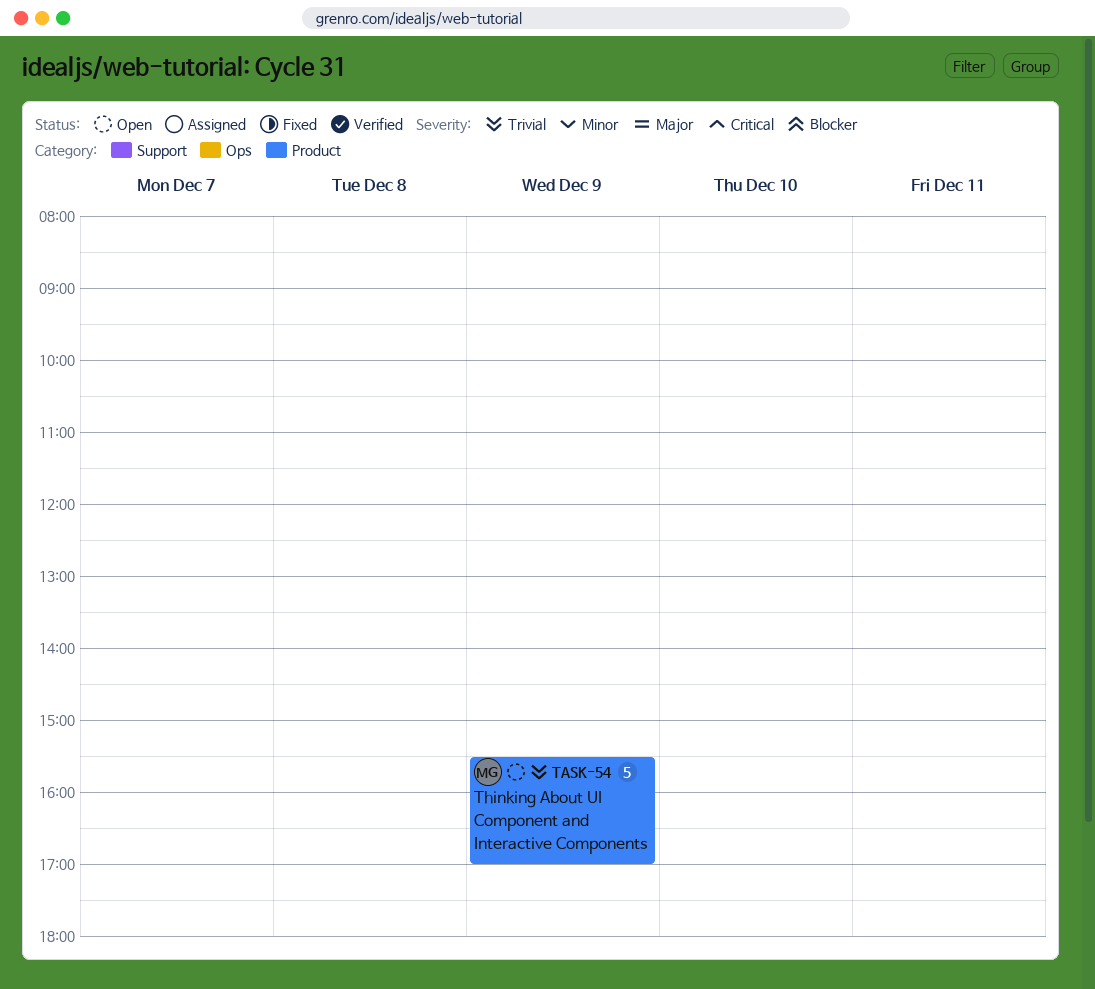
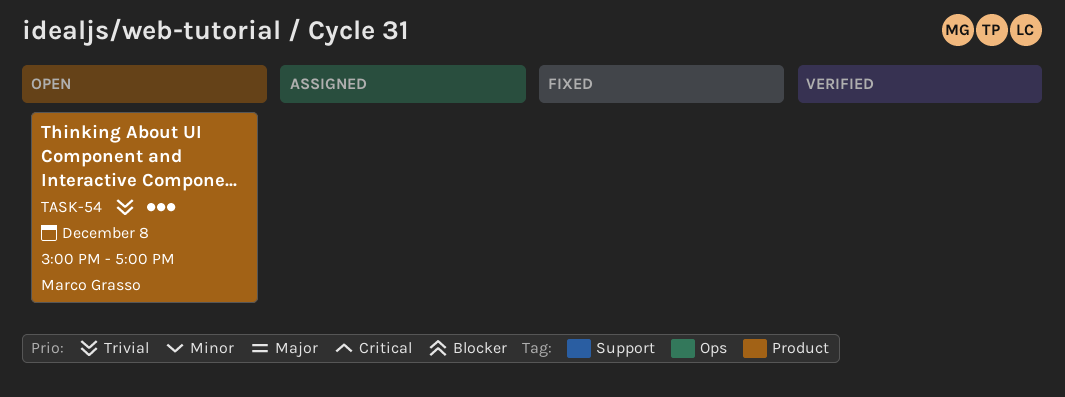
TASK-54, estimate: 5 -> 3
TASK-54, day: Dec 9 -> Dec 8
TASK-54, begins: 15:30 -> 15:00

